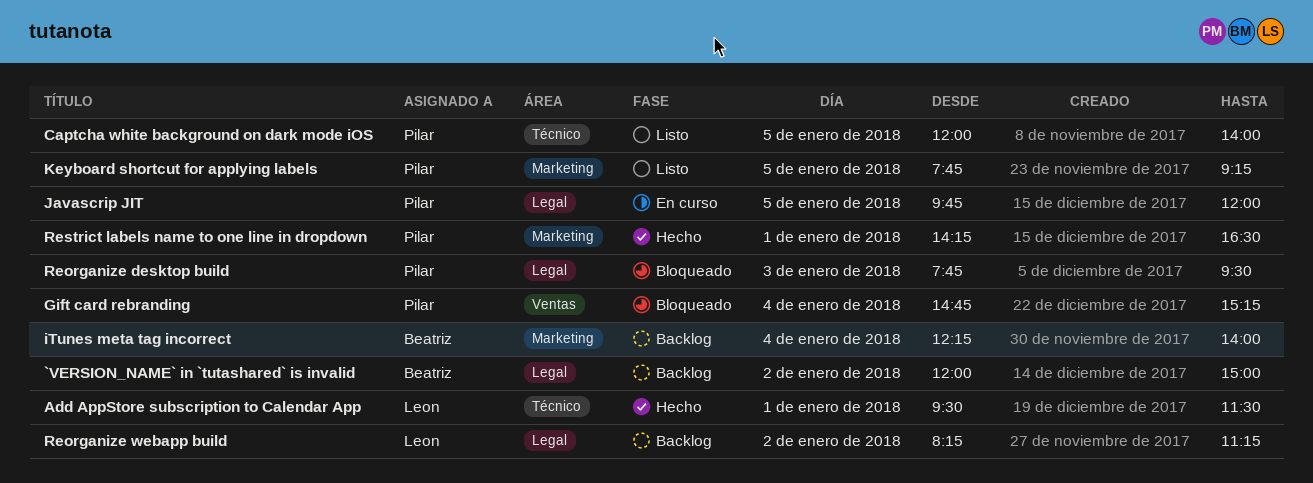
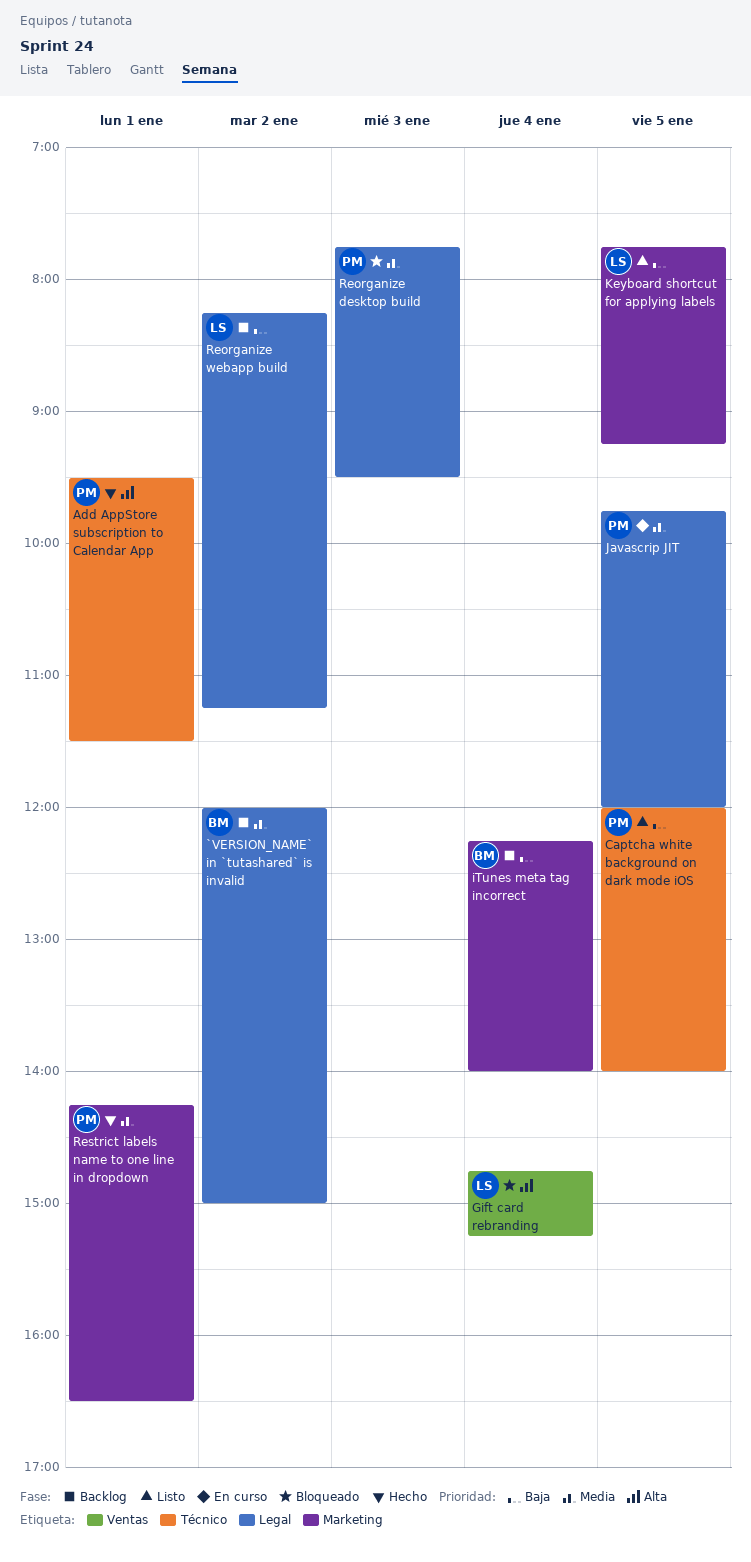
Add AppStore subscription to Calendar App, owner: Leon -> Pilar
Gift card rebranding, owner: Pilar -> Leon
Keyboard shortcut for applying labels, owner: Pilar -> Leon

